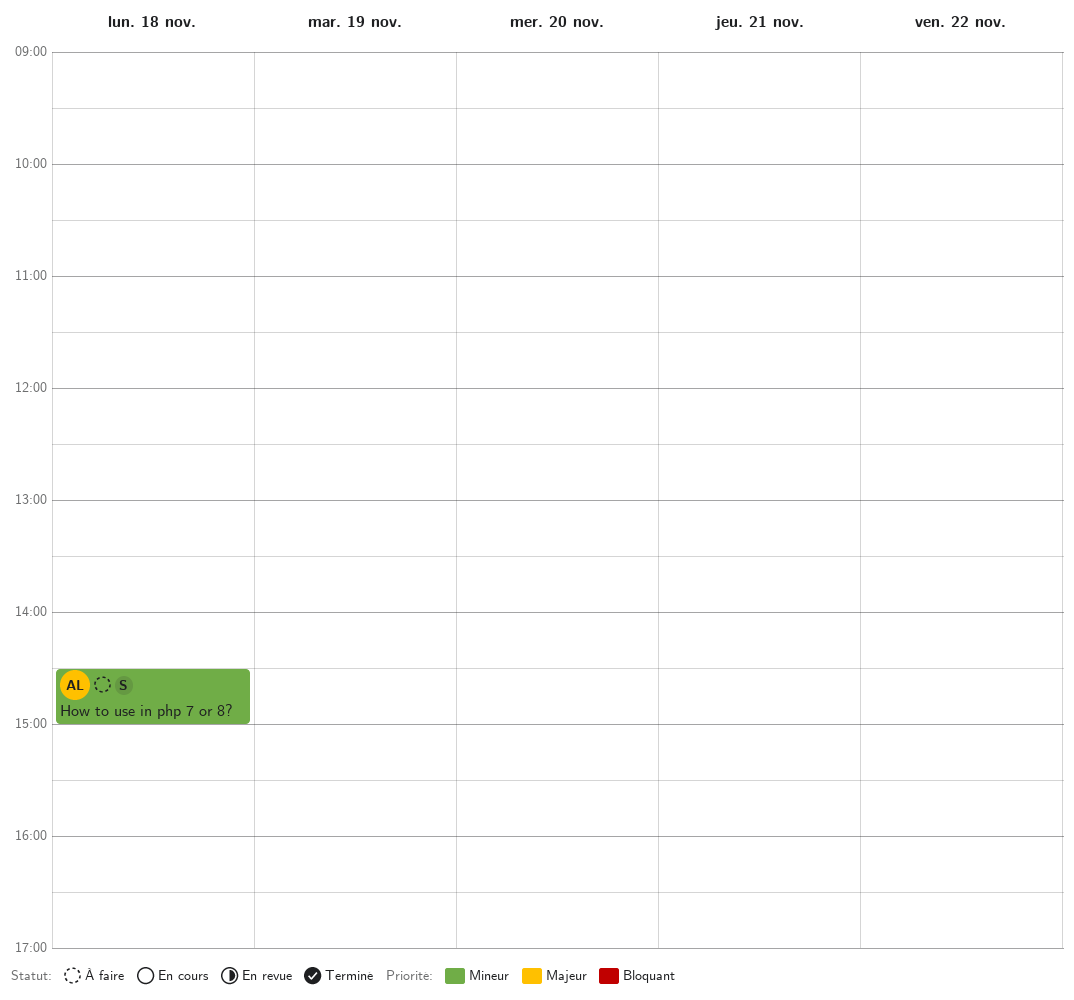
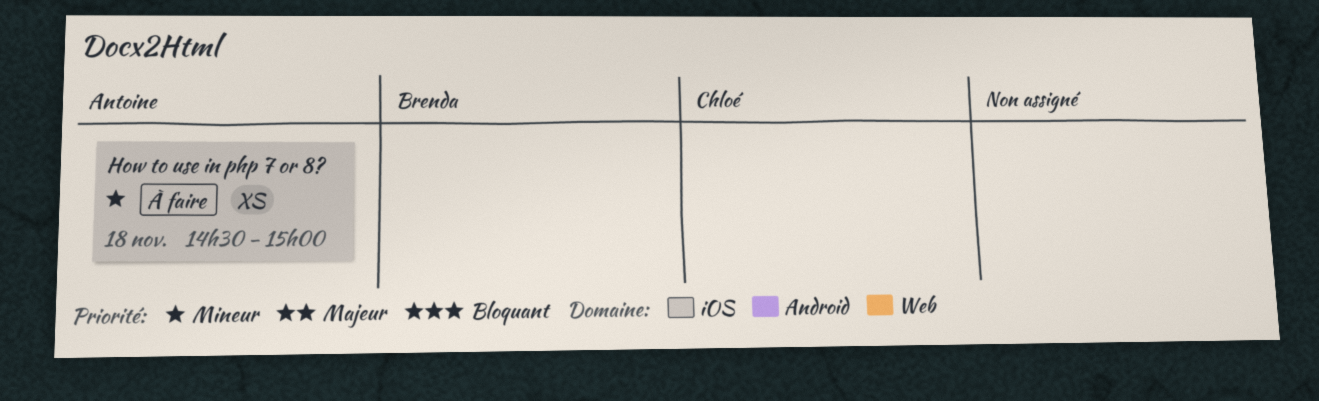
How to use in php 7 or 8?, estimate: S -> XS

